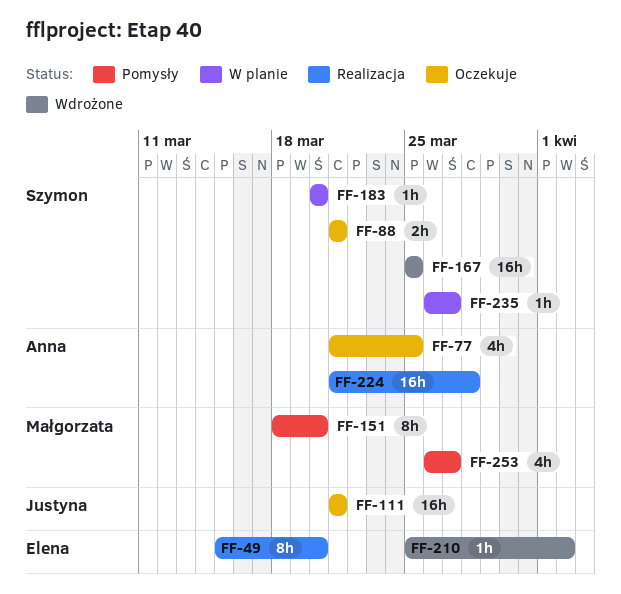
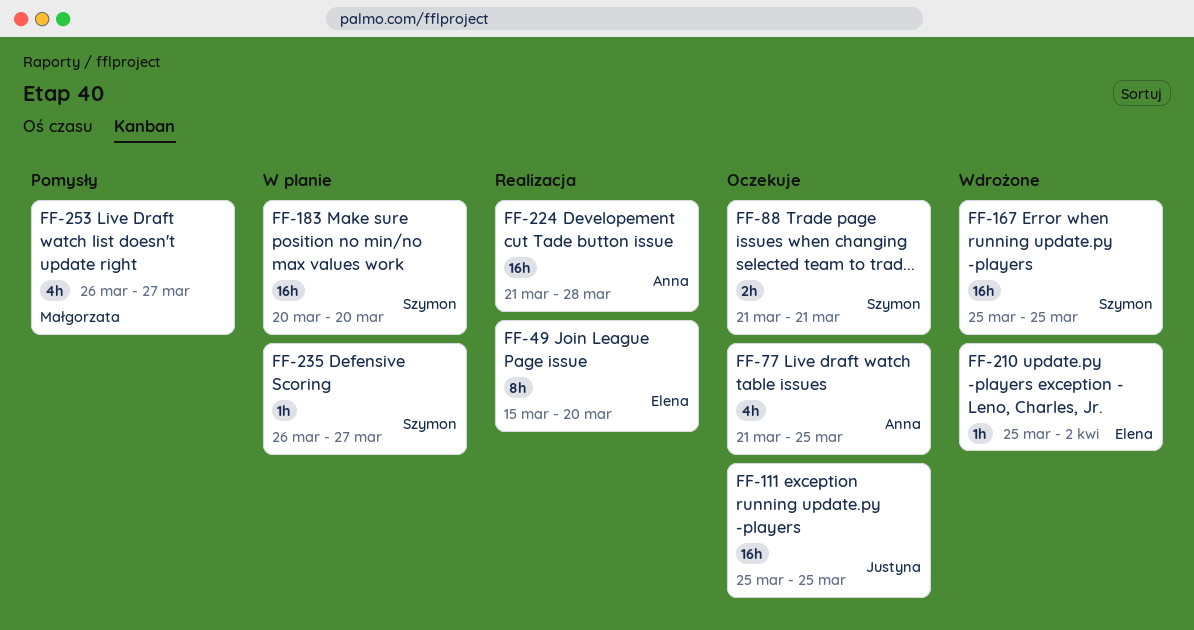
FF-111, start: Mar 21 -> Mar 25
FF-111, due: Mar 21 -> Mar 25
FF-151: present -> none
FF-183, estimate: 1h -> 16h

